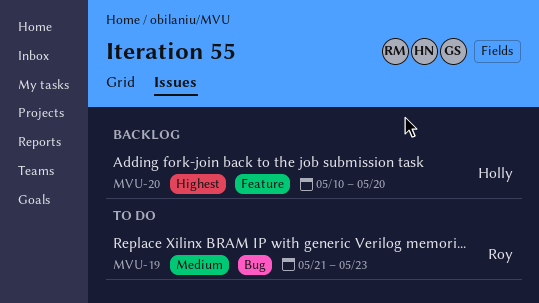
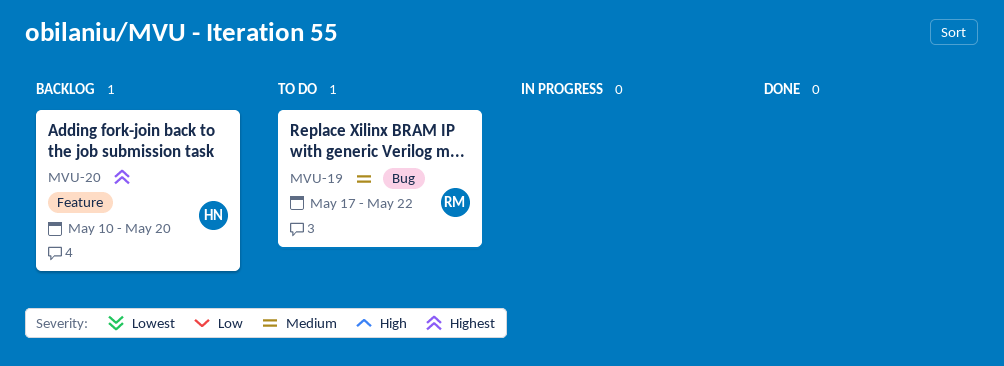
MVU-19, start: May 21 -> May 17
MVU-19, due: May 23 -> May 22

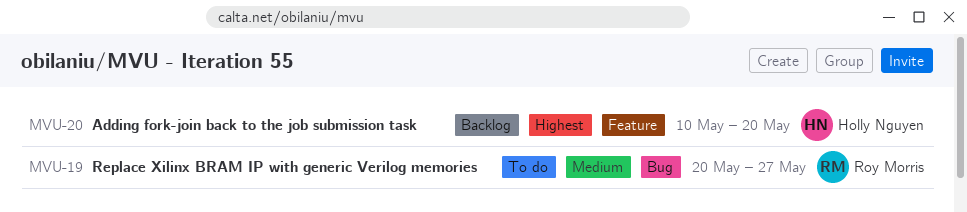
MVU-19, start: May 17 -> May 20
MVU-19, due: May 22 -> May 27

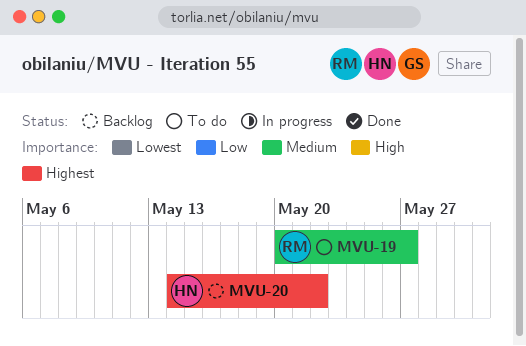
MVU-20, start: May 10 -> May 14
MVU-20, due: May 20 -> May 22

